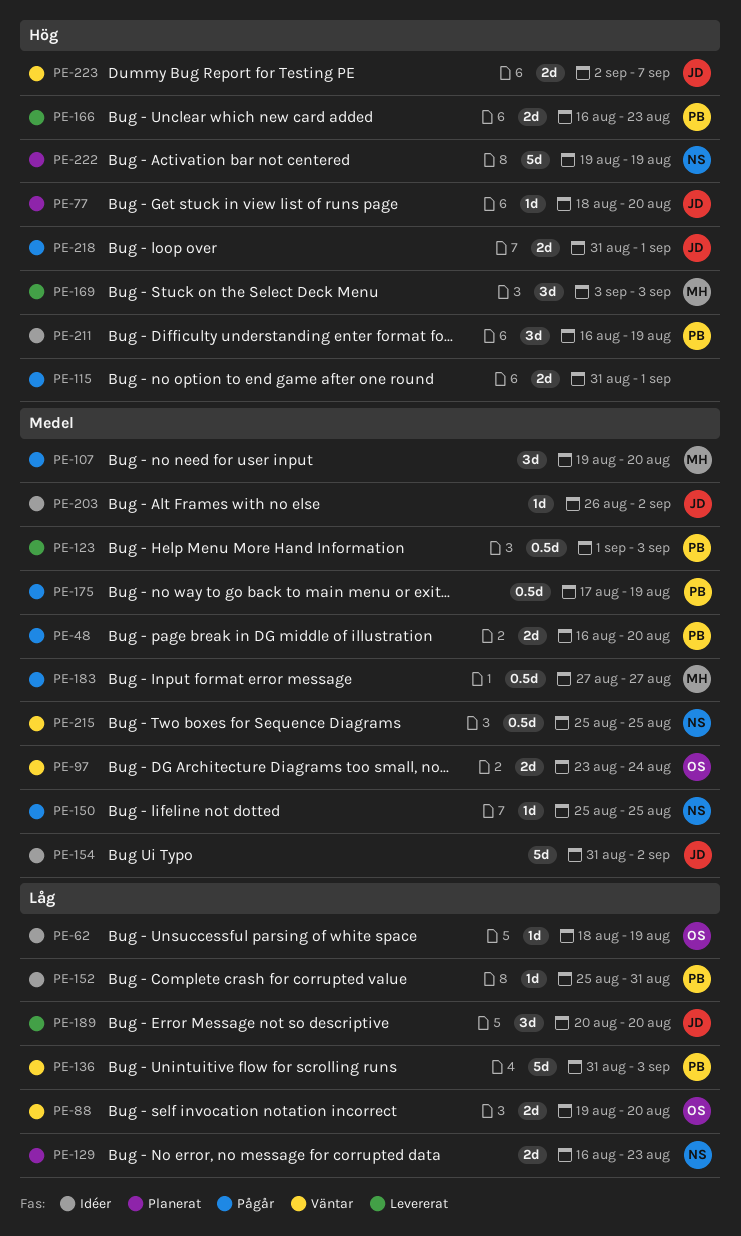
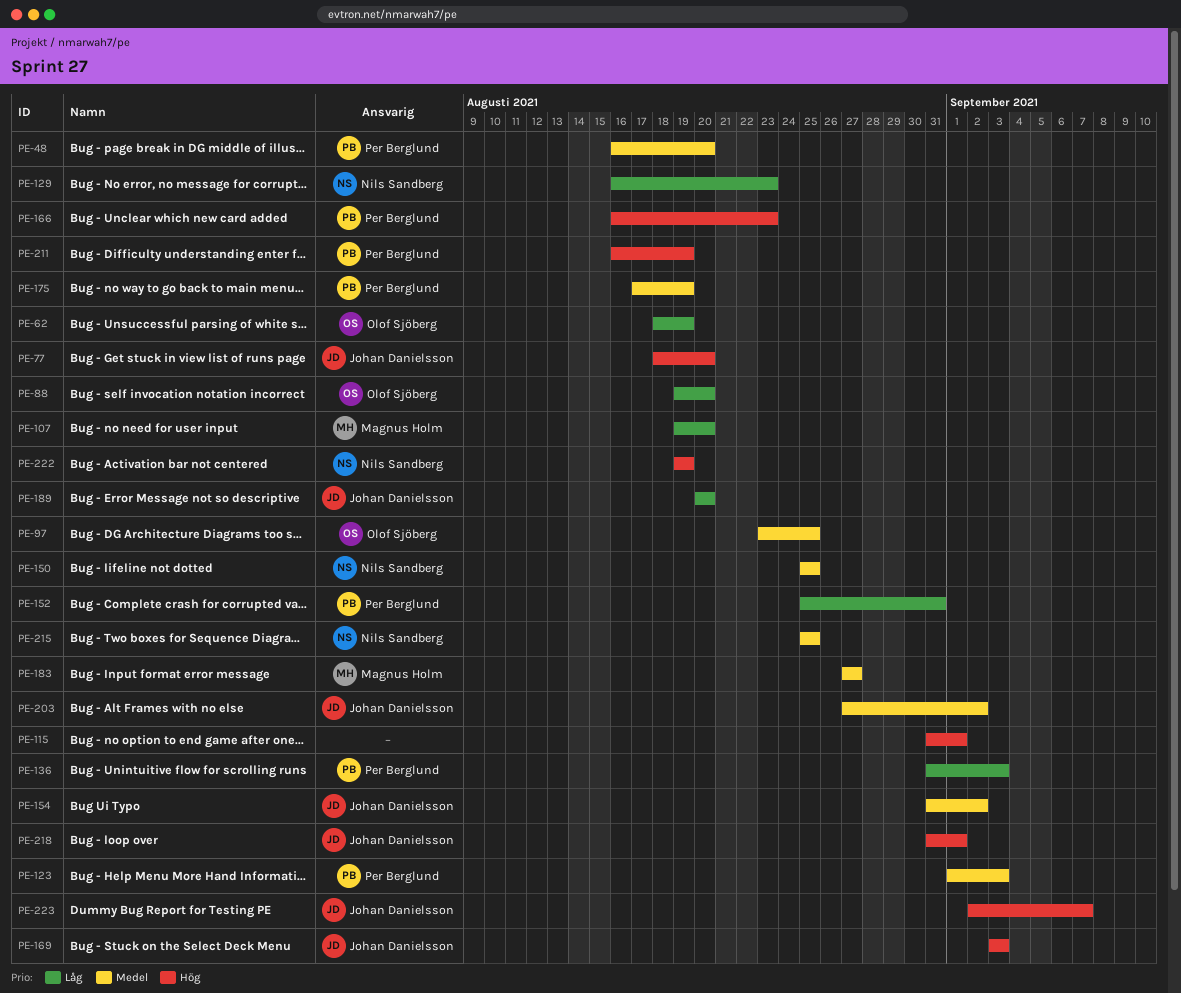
PE-97, due: Aug 24 -> Aug 25
PE-107, priority: Medel -> Låg
PE-169, owner: Magnus Holm -> Johan Danielsson
PE-203, start: Aug 26 -> Aug 27

